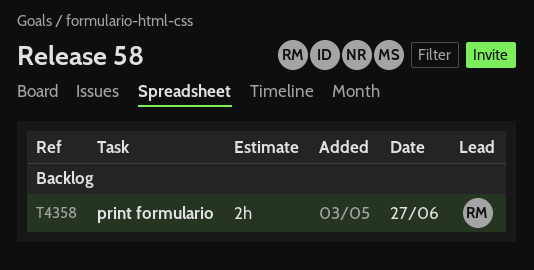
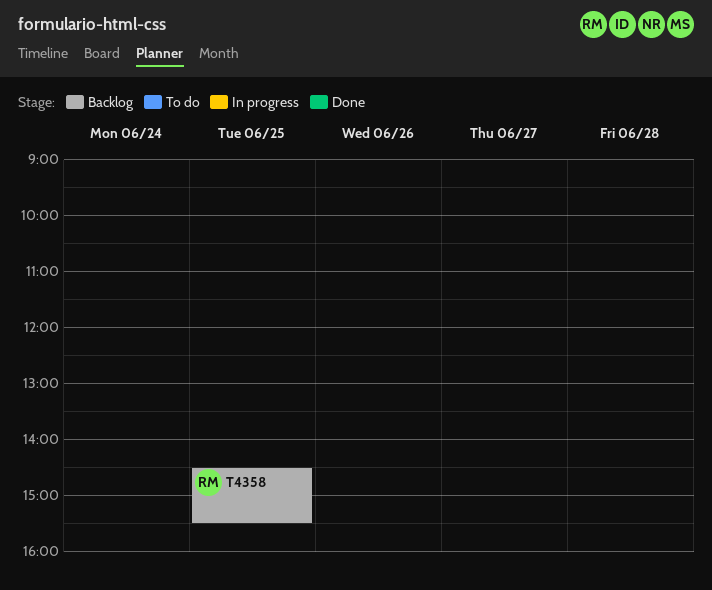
T4358, day: Jun 27 -> Jun 25

